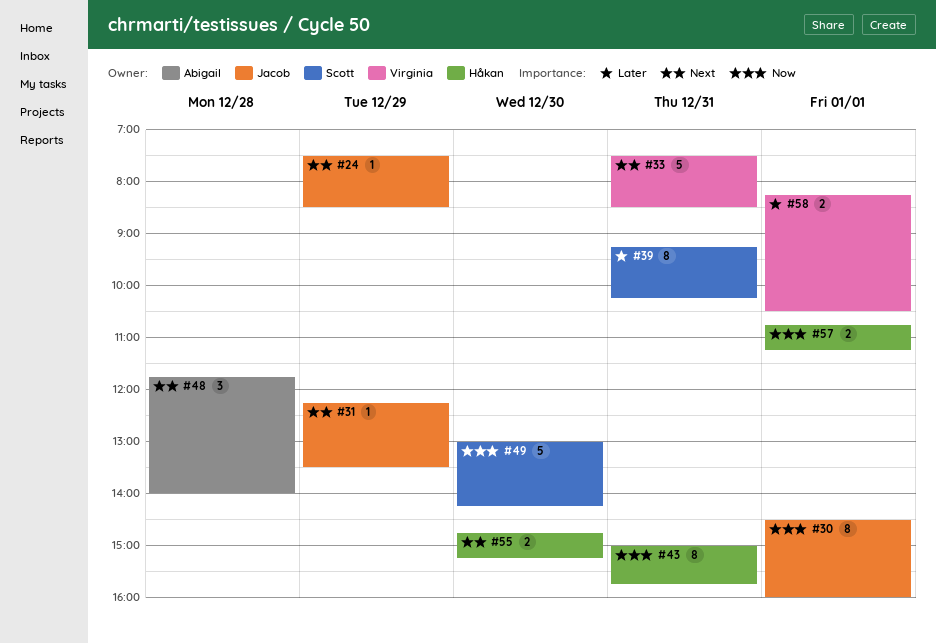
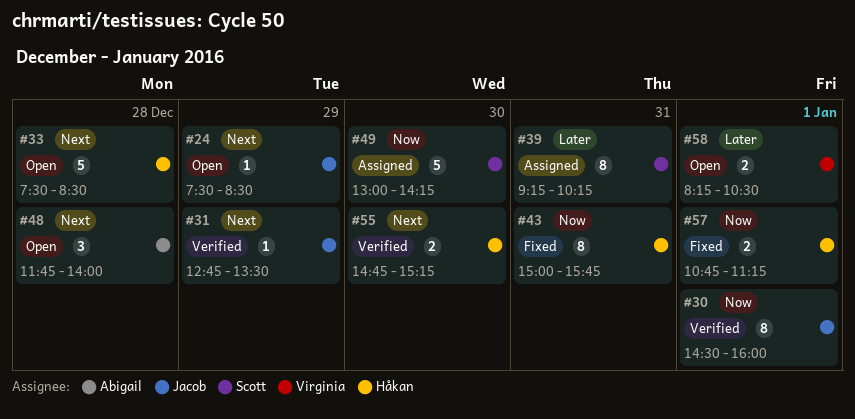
#31, begins: 12:15 -> 12:45
#33, owner: Virginia -> Håkan
#33, day: Dec 31 -> Dec 28

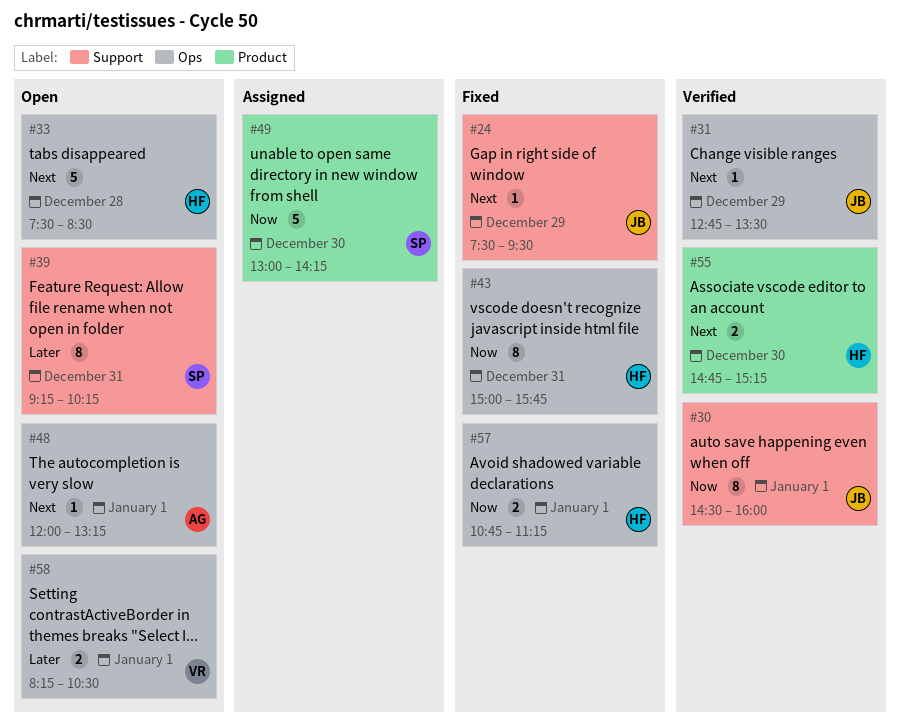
#24, status: Open -> Fixed
#24, ends: 08:30 -> 09:30
#39, status: Assigned -> Open
#48, estimate: 3 -> 1
#48, day: Dec 28 -> Jan 1
#48, begins: 11:45 -> 12:00
#48, ends: 14:00 -> 13:15

